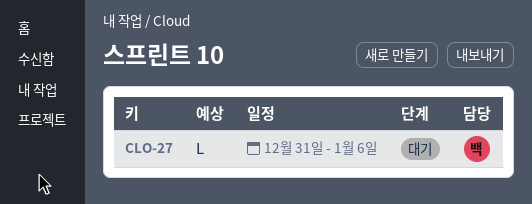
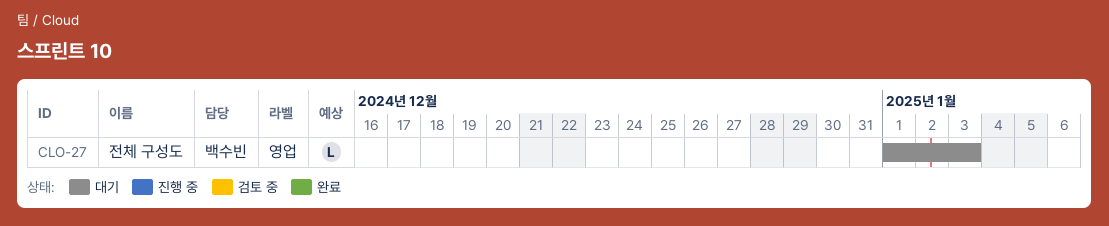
CLO-27, start: Dec 31 -> Jan 1
CLO-27, due: Jan 6 -> Jan 3

